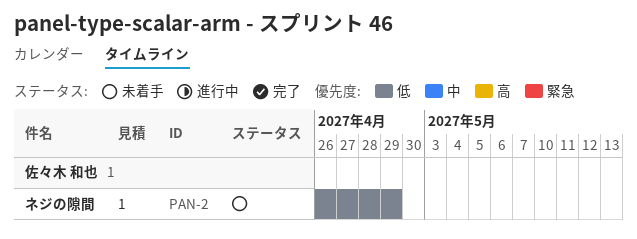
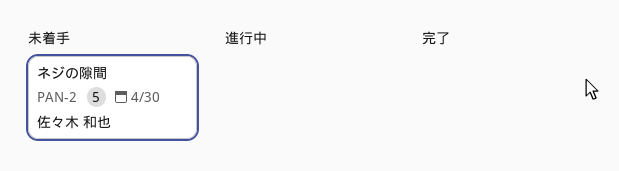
PAN-2, estimate: 1 -> 5
PAN-2, due: Apr 29 -> Apr 30

